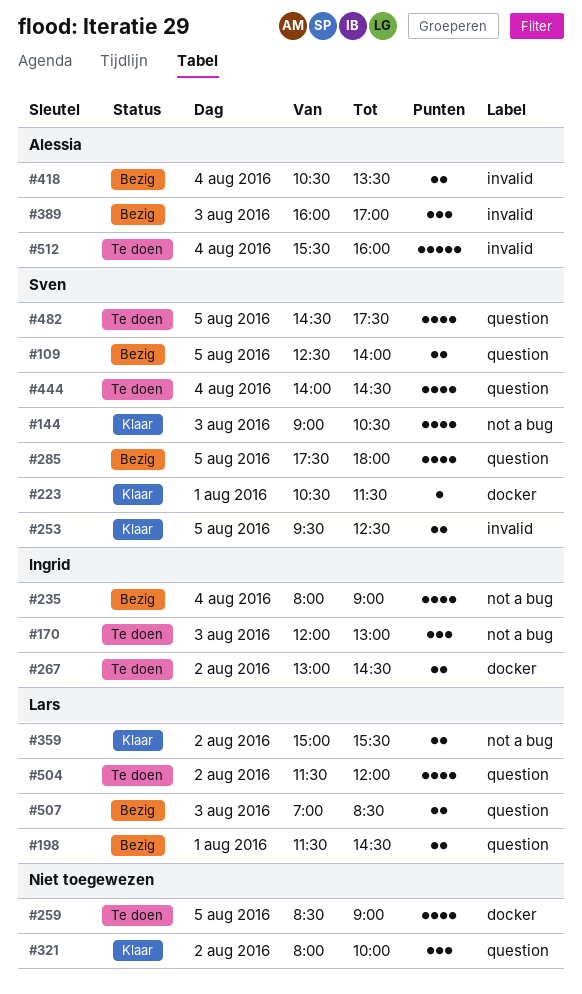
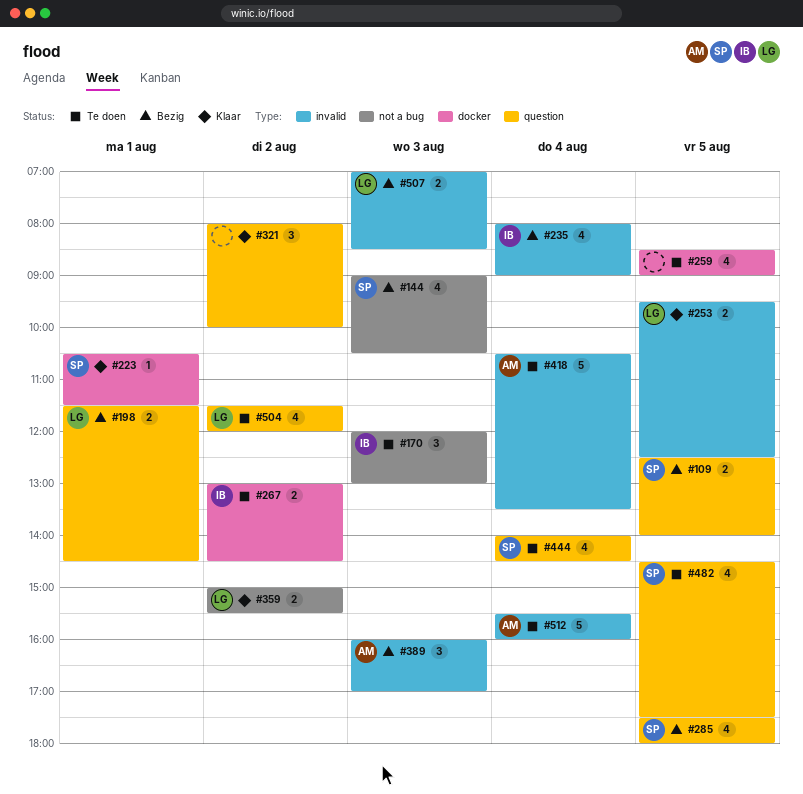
#144, status: Klaar -> Bezig
#235, label: not a bug -> invalid
#253, owner: Sven -> Lars
#418, status: Bezig -> Te doen
#418, estimate: 2 -> 5
#507, label: question -> invalid

